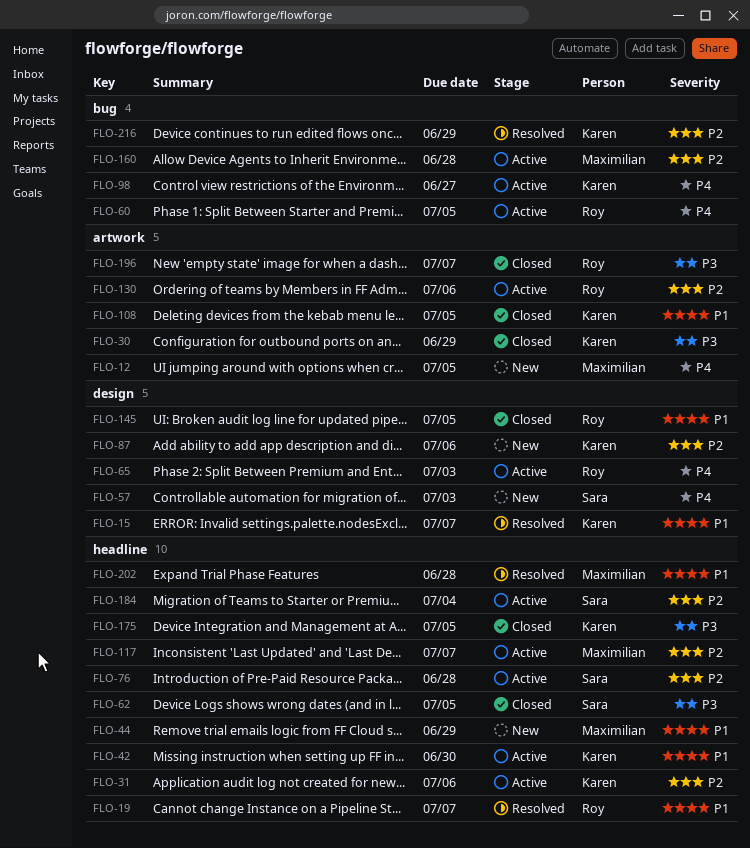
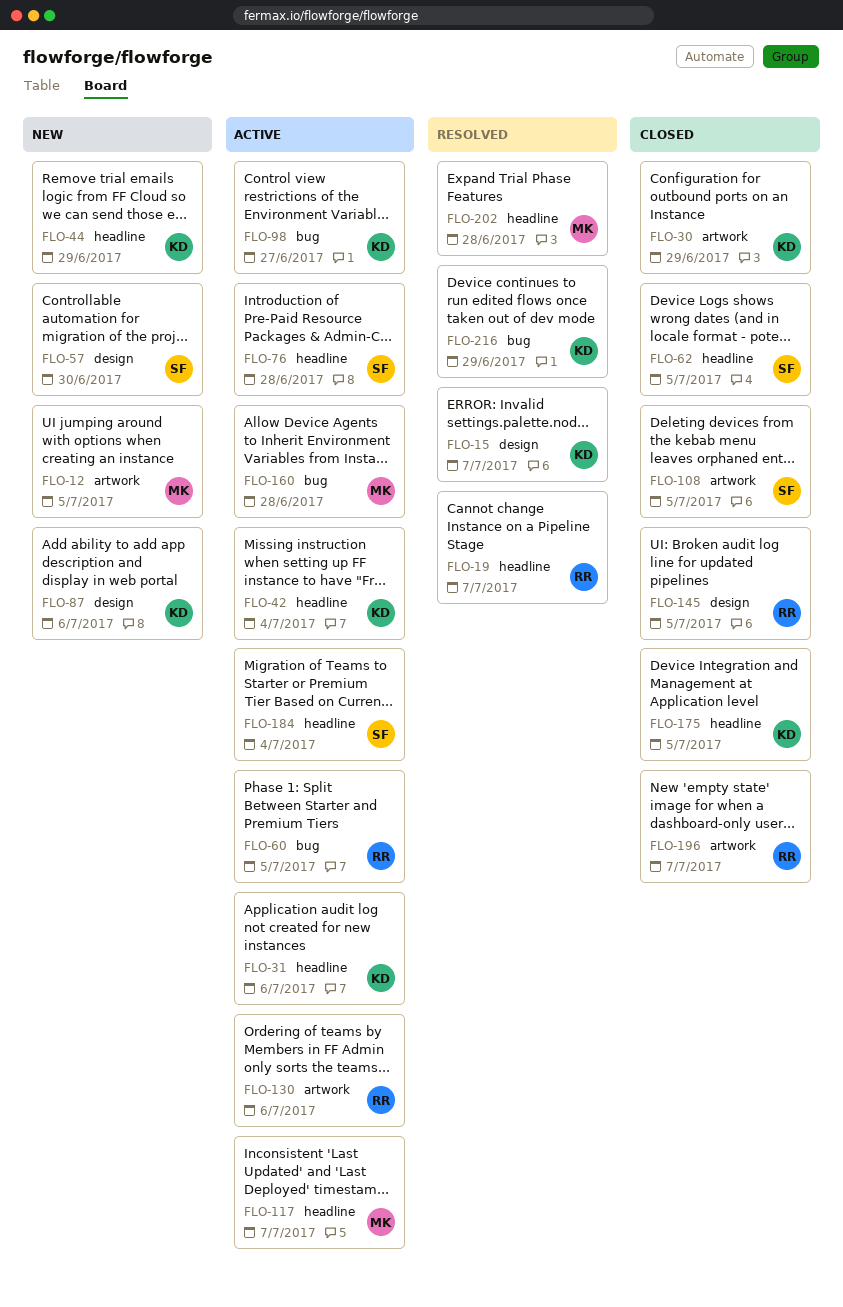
FLO-42, due: Jun 30 -> Jul 4
FLO-44, owner: Maximilian -> Karen
FLO-57, due: Jul 3 -> Jun 30
FLO-65: present -> none
FLO-108, owner: Karen -> Sara

